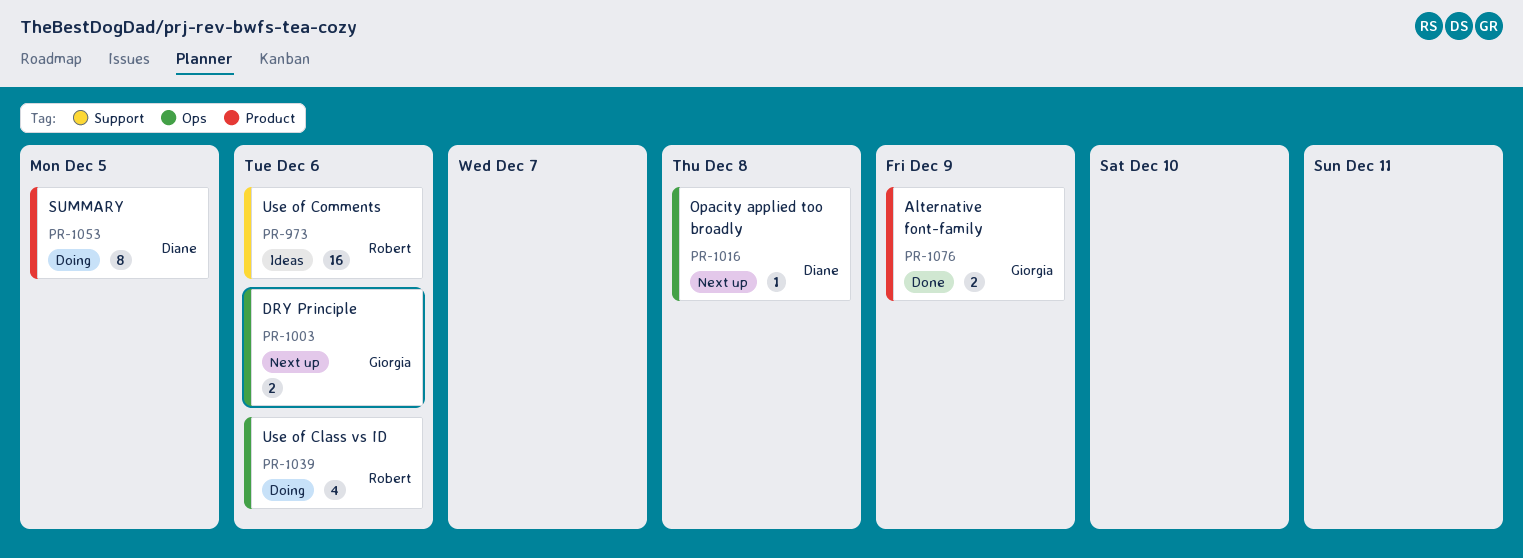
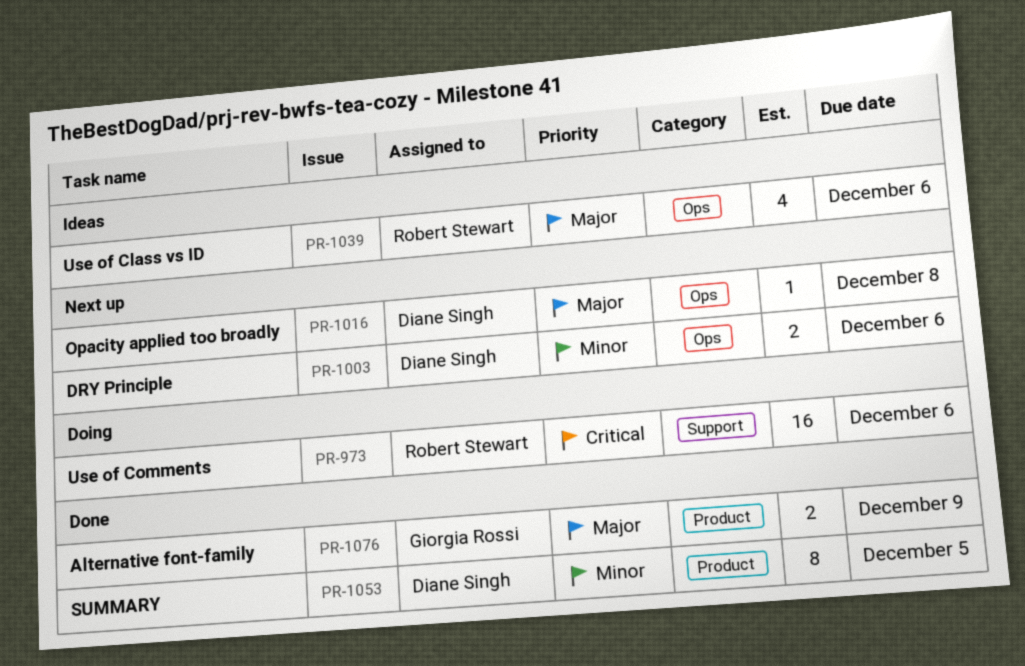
PR-973, status: Ideas -> Doing
PR-1003, owner: Giorgia Rossi -> Diane Singh
PR-1039, status: Doing -> Ideas
PR-1053, status: Doing -> Done

